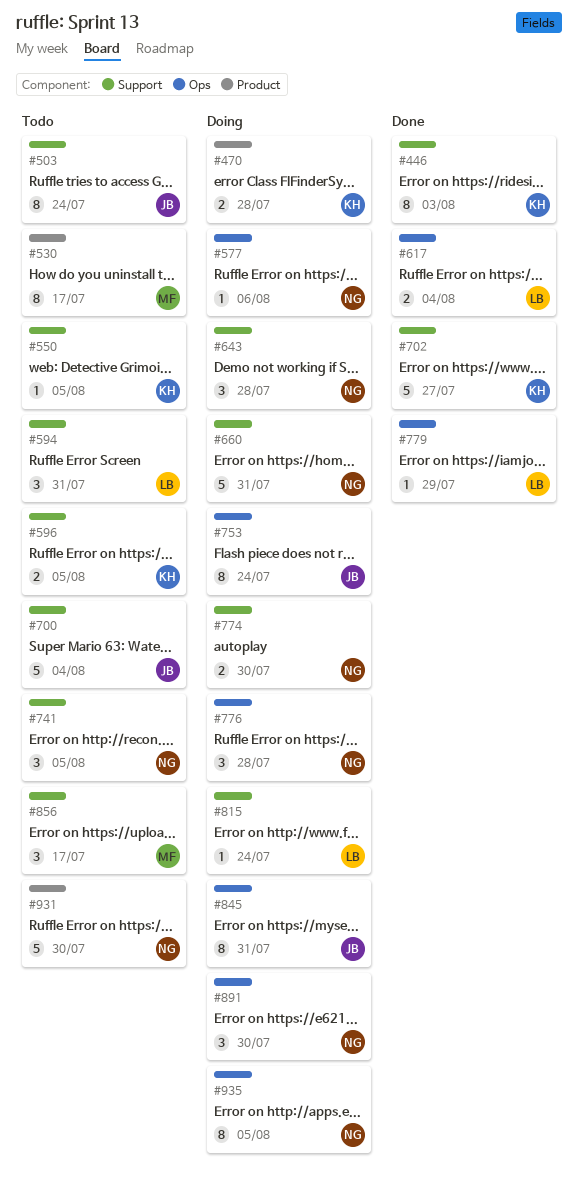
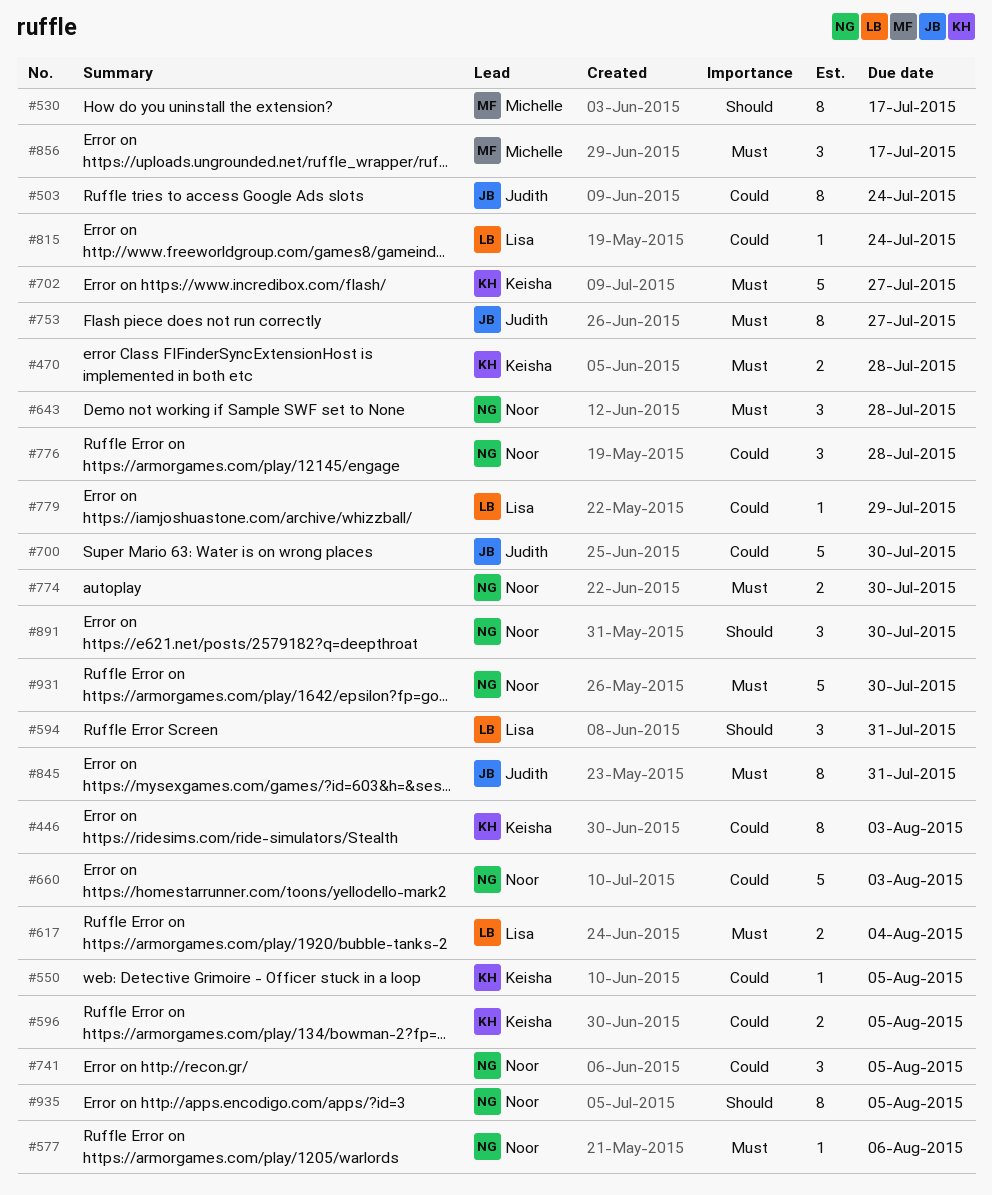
#660, due: Jul 31 -> Aug 3
#700, due: Aug 4 -> Jul 30
#753, due: Jul 24 -> Jul 27

